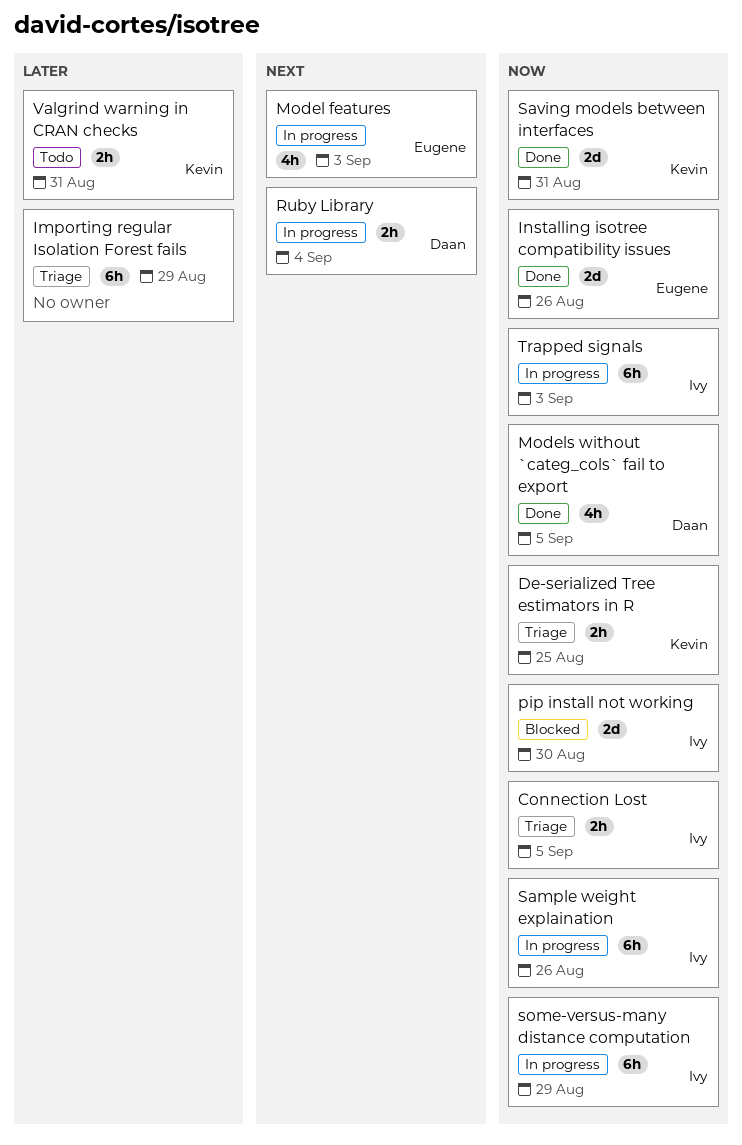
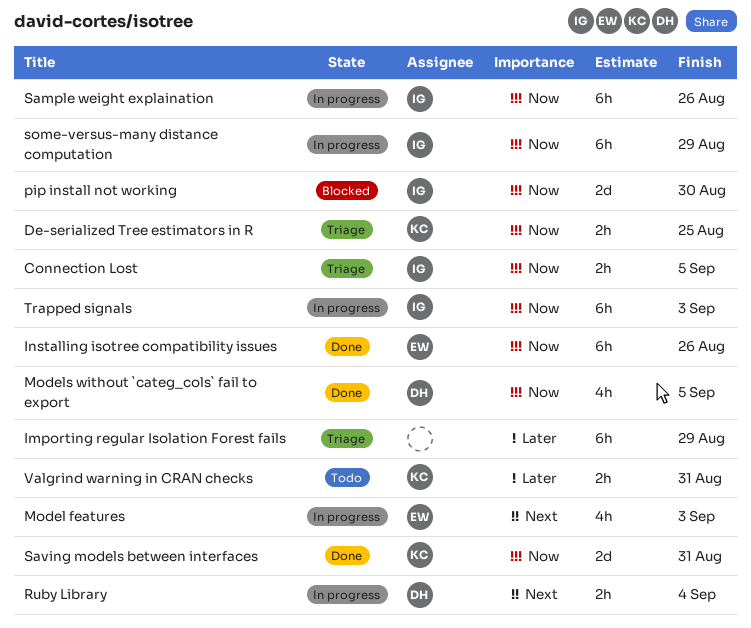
Installing isotree compatibility issues, estimate: 2d -> 6h

